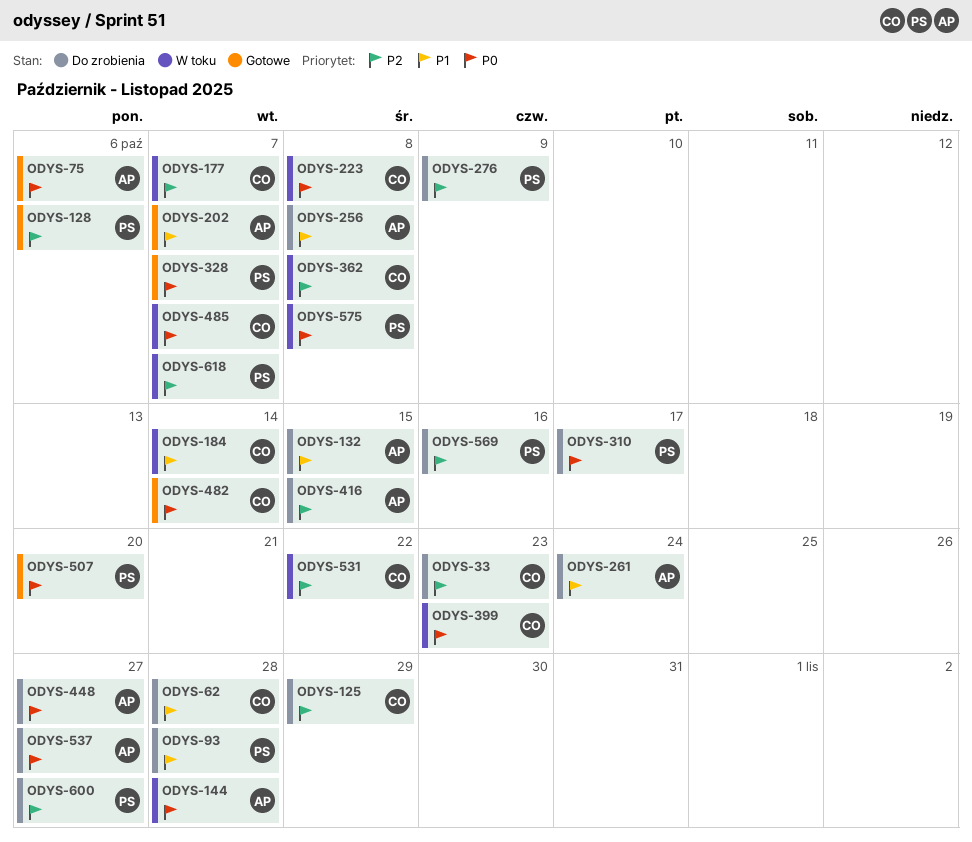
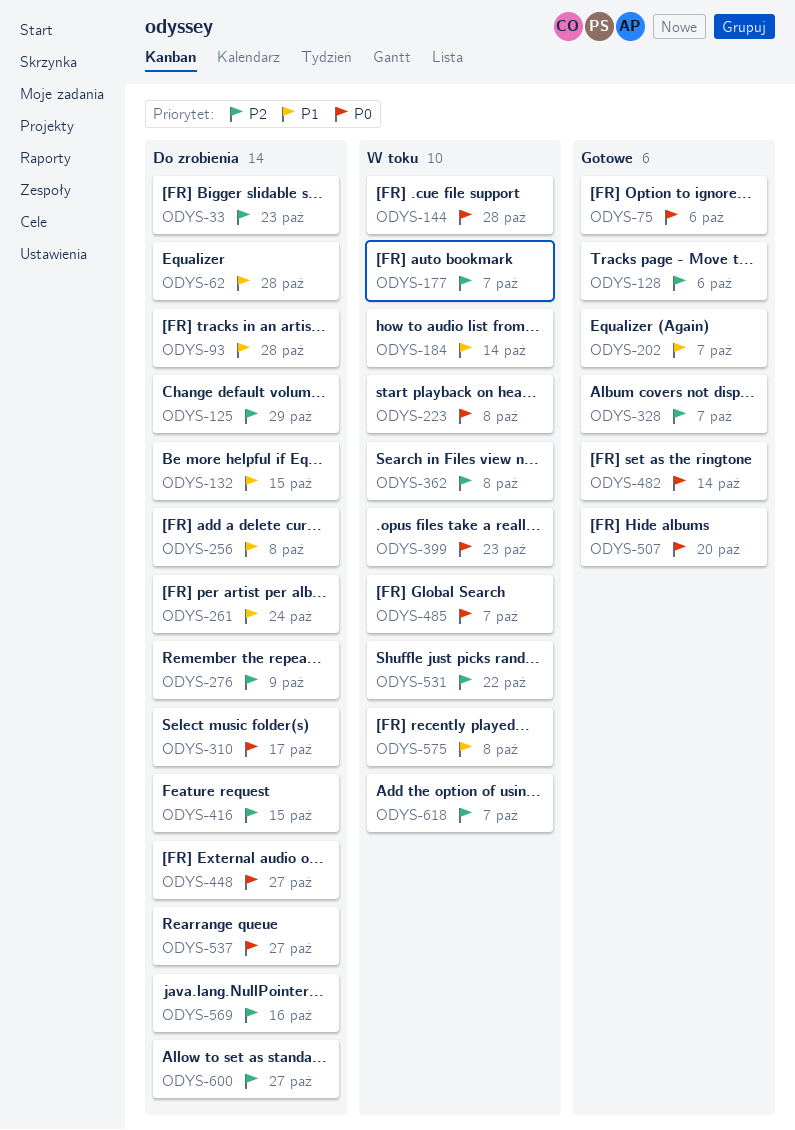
ODYS-328, priority: P0 -> P2
ODYS-575, priority: P0 -> P1

